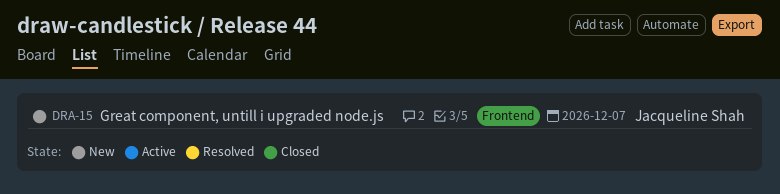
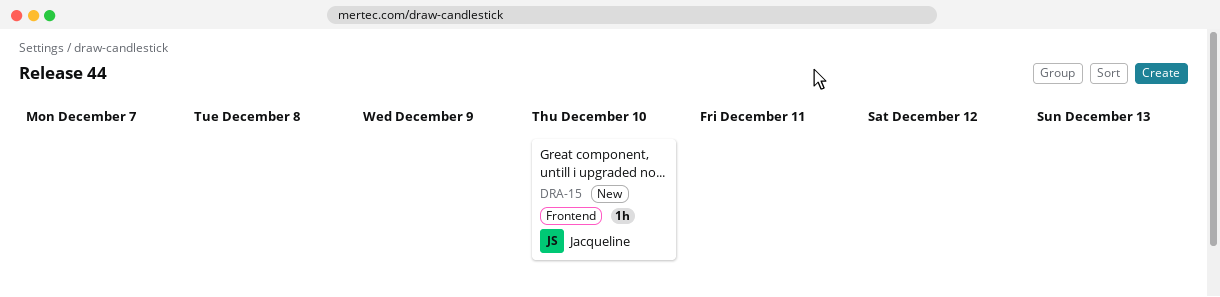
DRA-15, due: Dec 7 -> Dec 10

